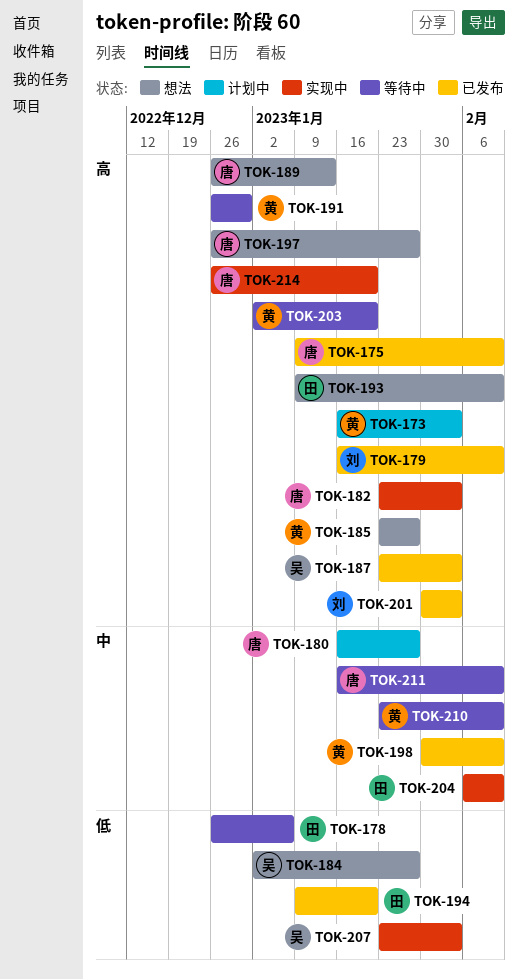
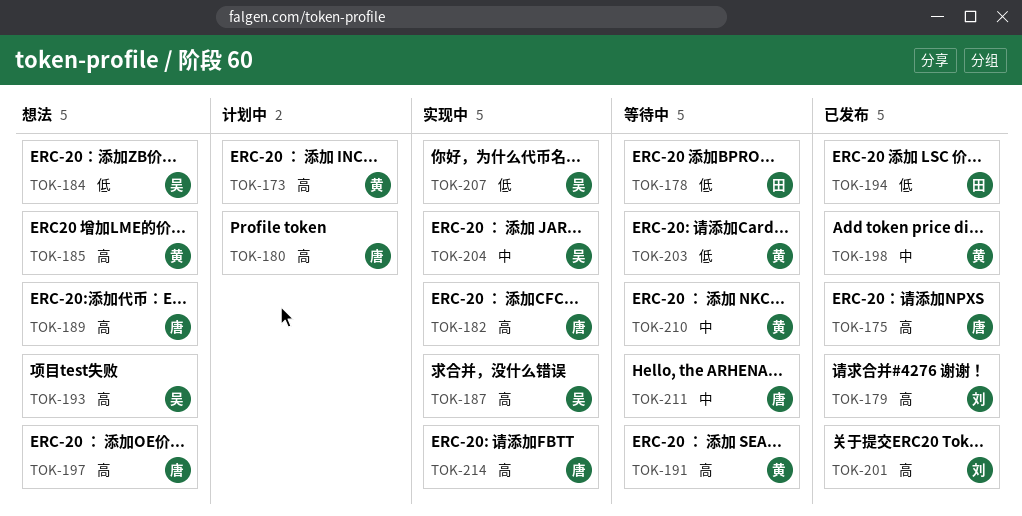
TOK-180, priority: 中 -> 高
TOK-187, status: 已发布 -> 实现中
TOK-193, owner: 田 -> 吴
TOK-203, priority: 高 -> 低
TOK-204, owner: 田 -> 吴

